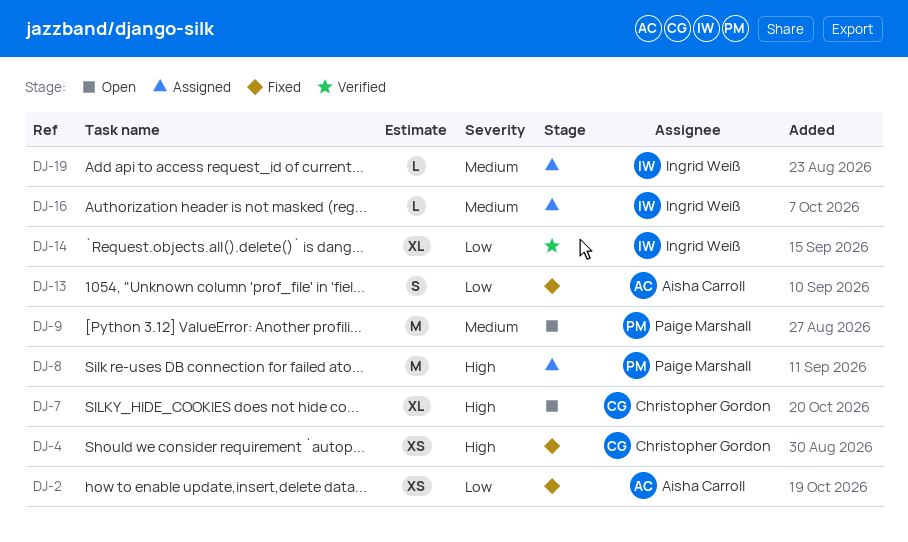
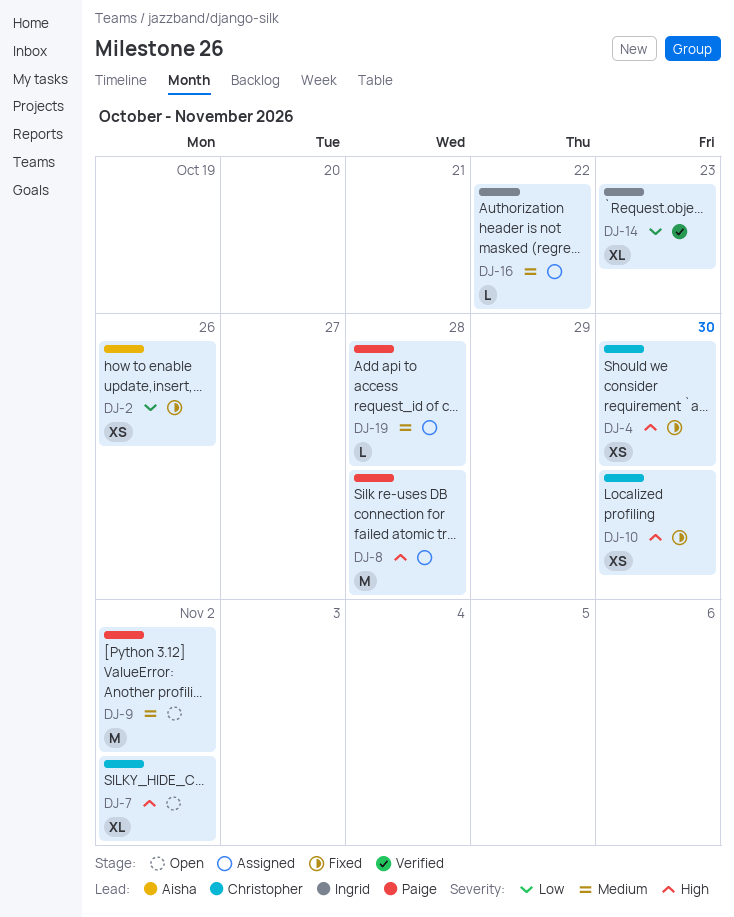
DJ-10: none -> present
DJ-13: present -> none
DJ-19, owner: Ingrid Weiß -> Paige Marshall

